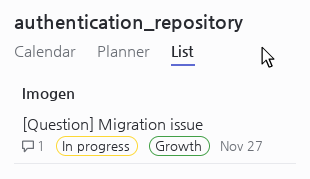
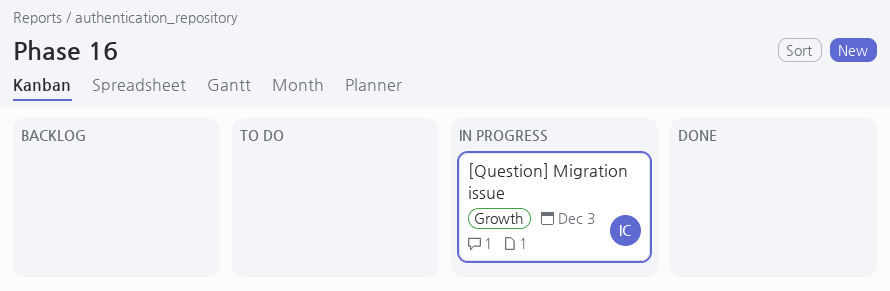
[Question] Migration issue, due: Nov 27 -> Dec 3

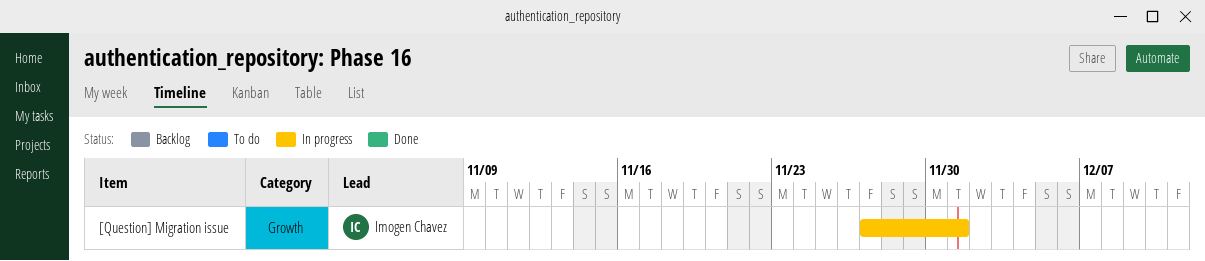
[Question] Migration issue, due: Dec 3 -> Dec 1

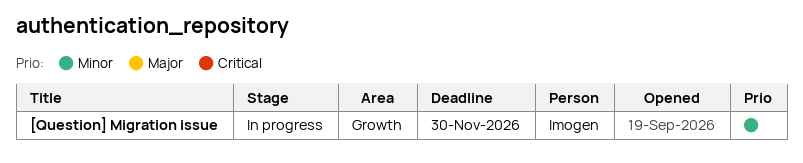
[Question] Migration issue, due: Dec 1 -> Nov 30

